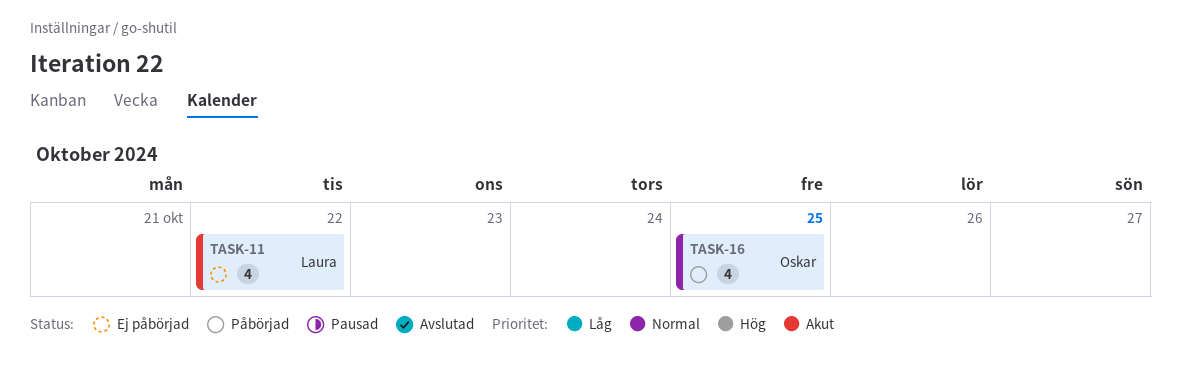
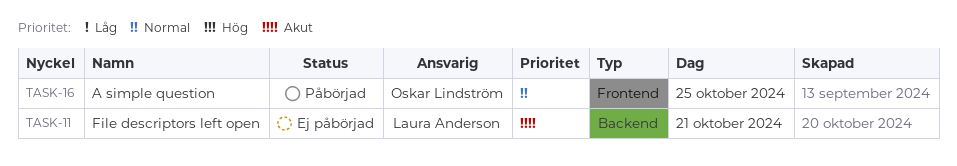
TASK-11, day: Oct 22 -> Oct 21

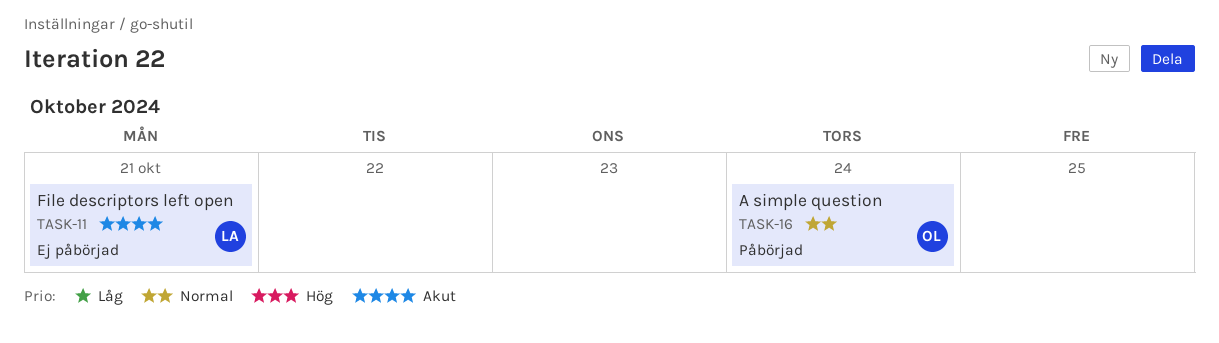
TASK-16, day: Oct 25 -> Oct 24

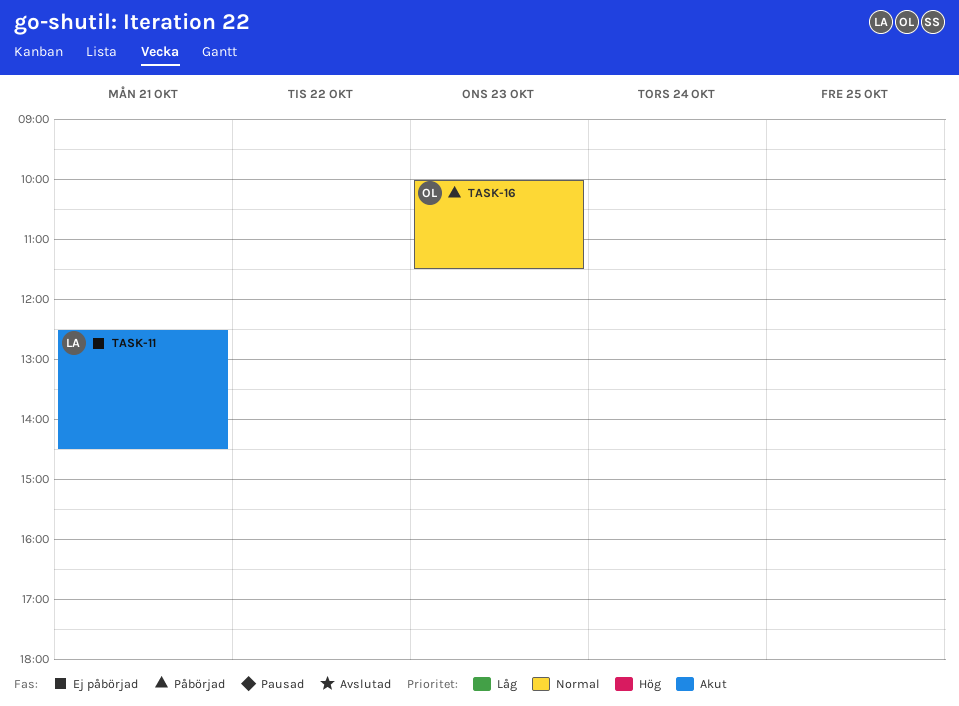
TASK-16, day: Oct 24 -> Oct 23

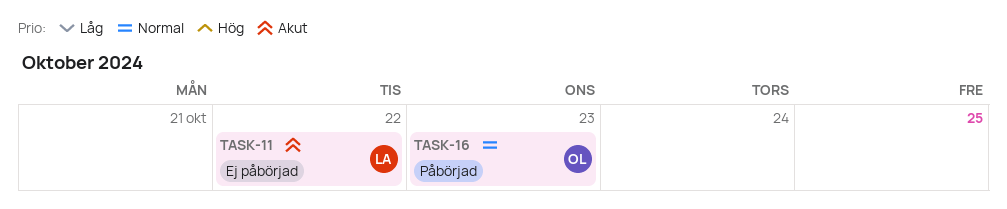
TASK-11, day: Oct 21 -> Oct 22

